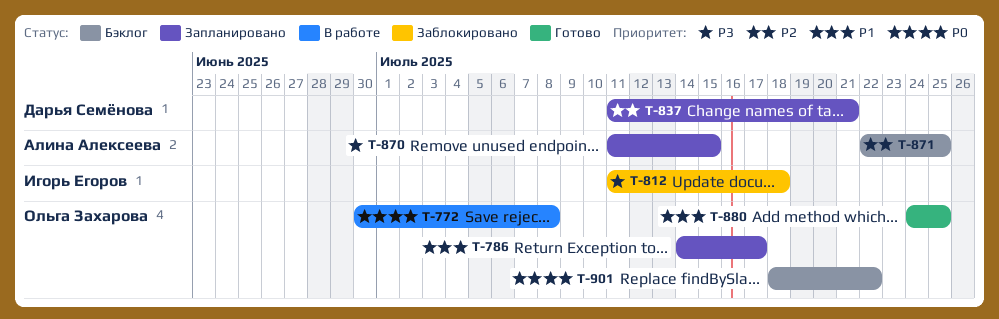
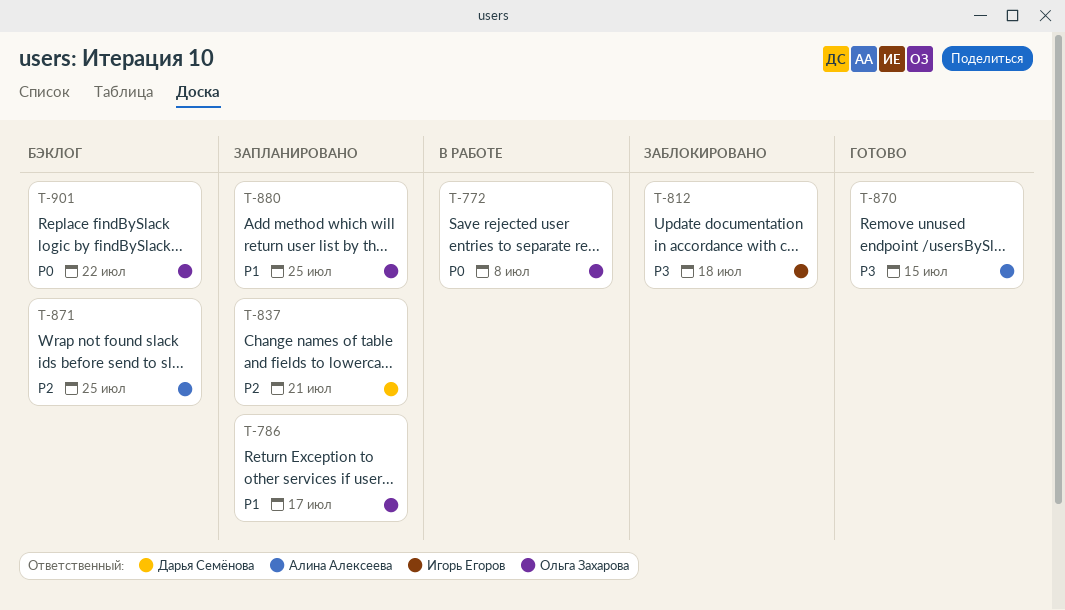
T-870, status: Запланировано -> Готово
T-880, status: Готово -> Запланировано

